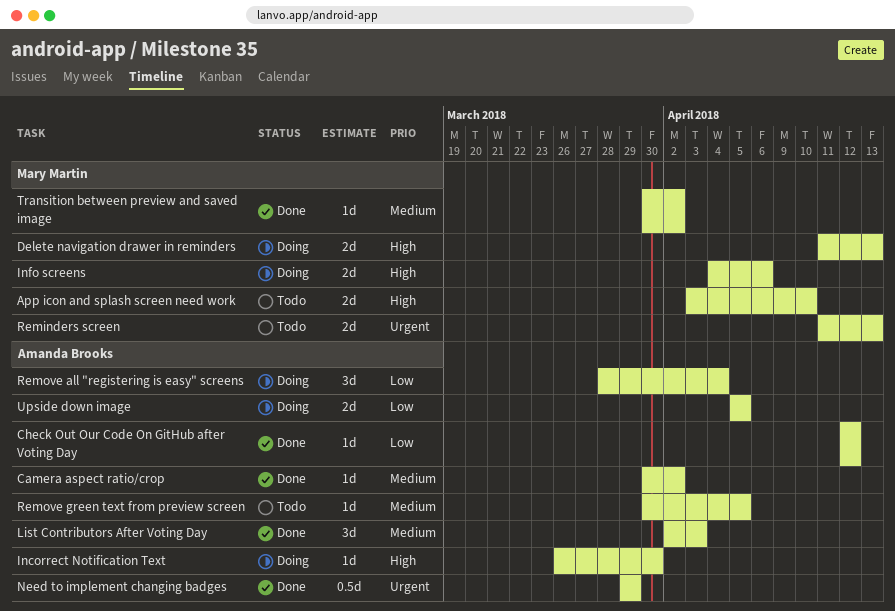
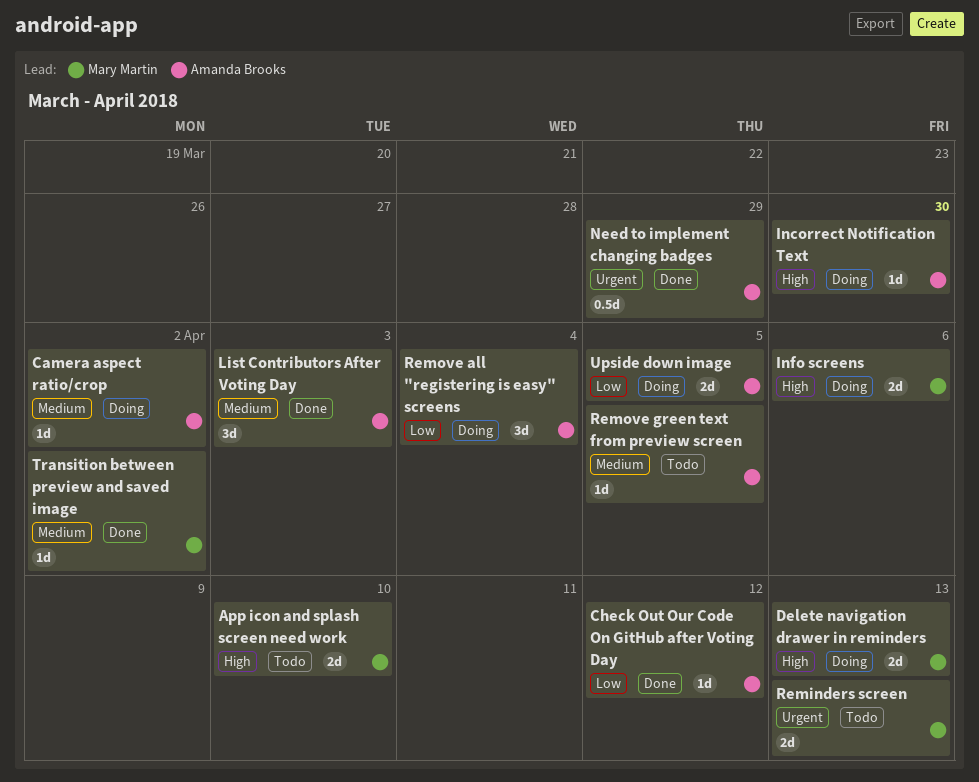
Camera aspect ratio/crop, status: Done -> Doing

